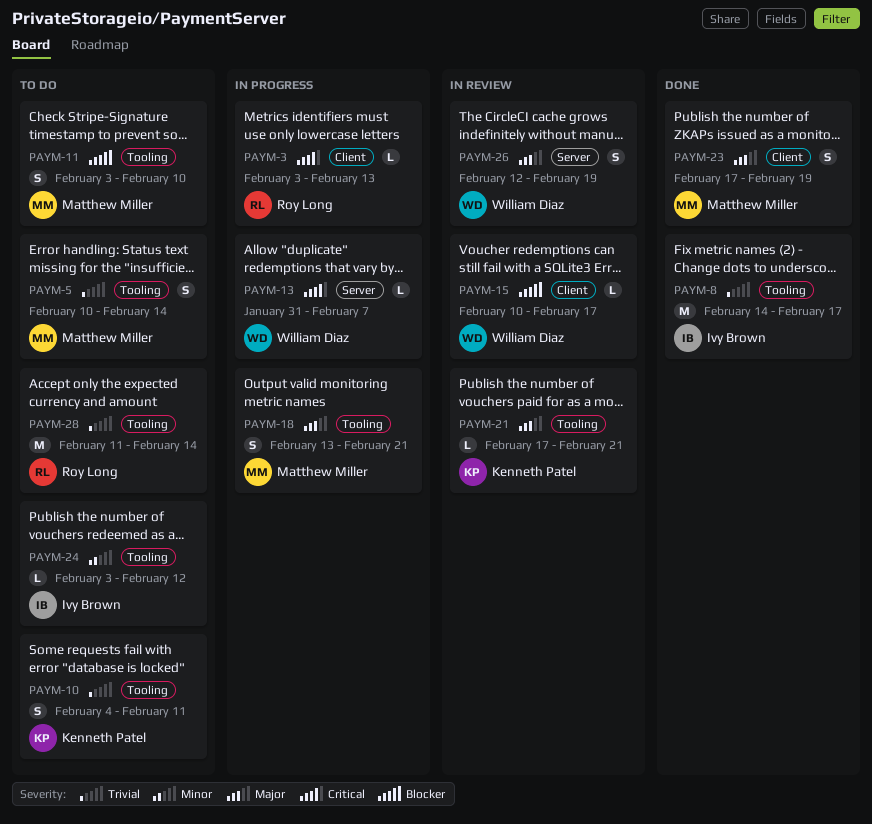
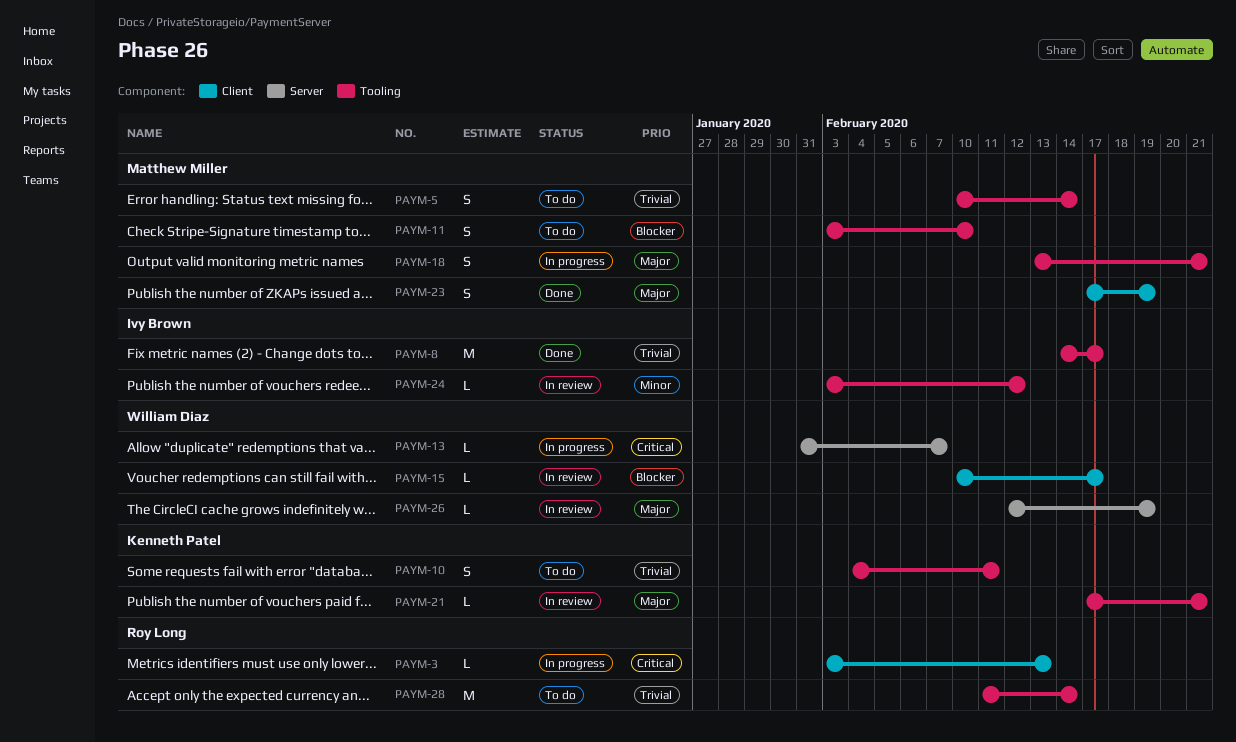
PAYM-24, status: To do -> In review
PAYM-26, estimate: S -> L

